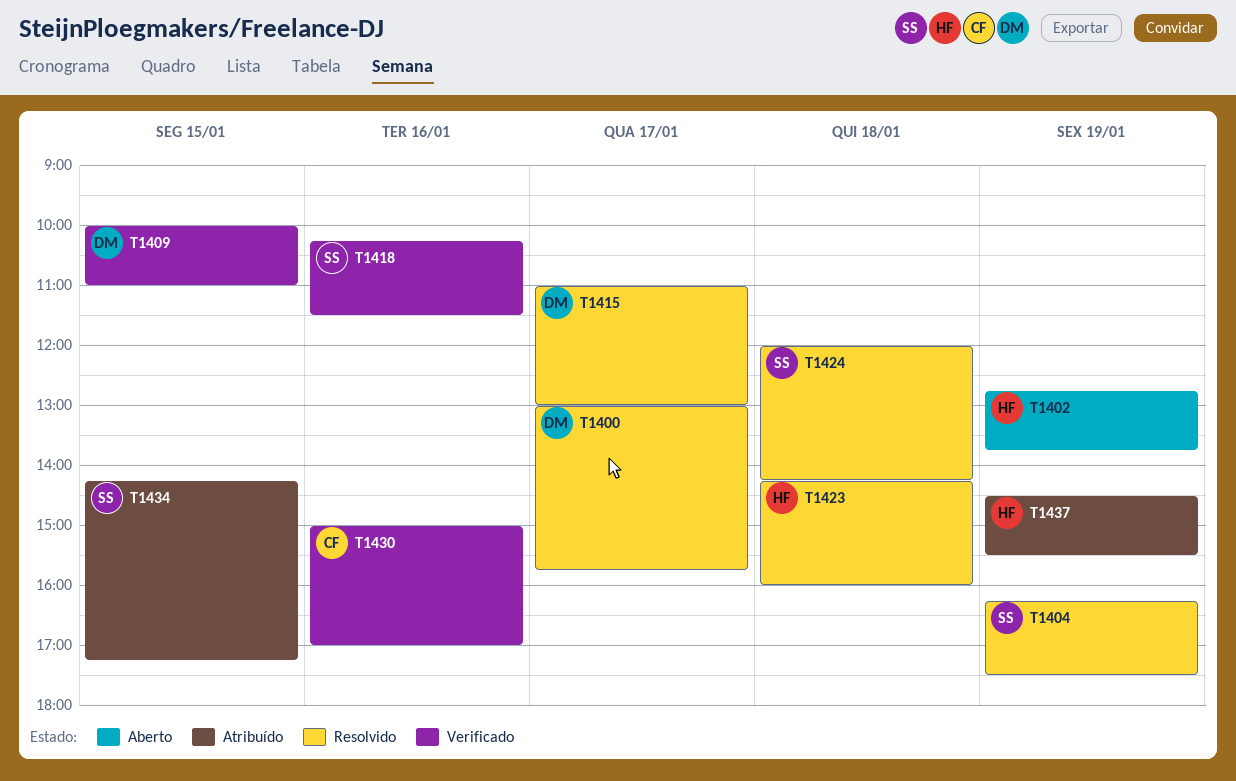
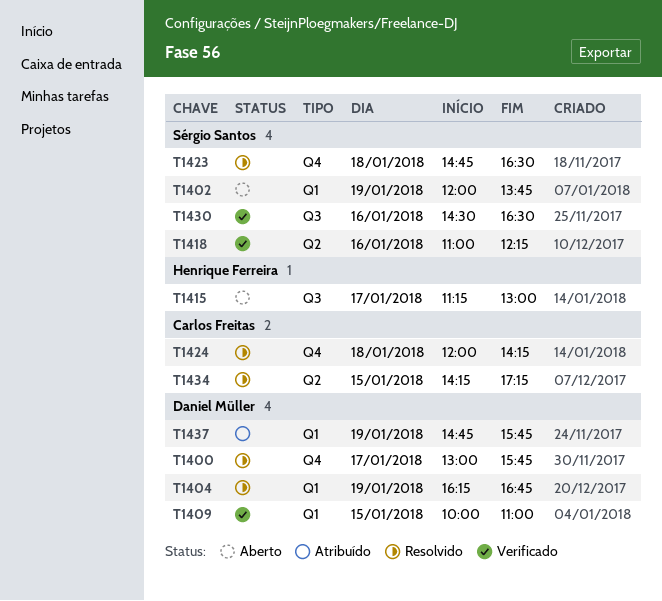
T1402, owner: Henrique Ferreira -> Sérgio Santos
T1402, begins: 12:45 -> 12:00
T1404, owner: Sérgio Santos -> Daniel Müller
T1404, ends: 17:30 -> 16:45
T1415, status: Resolvido -> Aberto
T1415, owner: Daniel Müller -> Henrique Ferreira
T1415, begins: 11:00 -> 11:15
T1418, begins: 10:15 -> 11:00
T1418, ends: 11:30 -> 12:15
T1423, owner: Henrique Ferreira -> Sérgio Santos
T1423, begins: 14:15 -> 14:45
T1423, ends: 16:00 -> 16:30
T1424, owner: Sérgio Santos -> Carlos Freitas
T1430, owner: Carlos Freitas -> Sérgio Santos
T1430, begins: 15:00 -> 14:30
T1430, ends: 17:00 -> 16:30
T1434, status: Atribuído -> Resolvido
T1434, owner: Sérgio Santos -> Carlos Freitas
T1437, owner: Henrique Ferreira -> Daniel Müller
T1437, begins: 14:30 -> 14:45
T1437, ends: 15:30 -> 15:45

